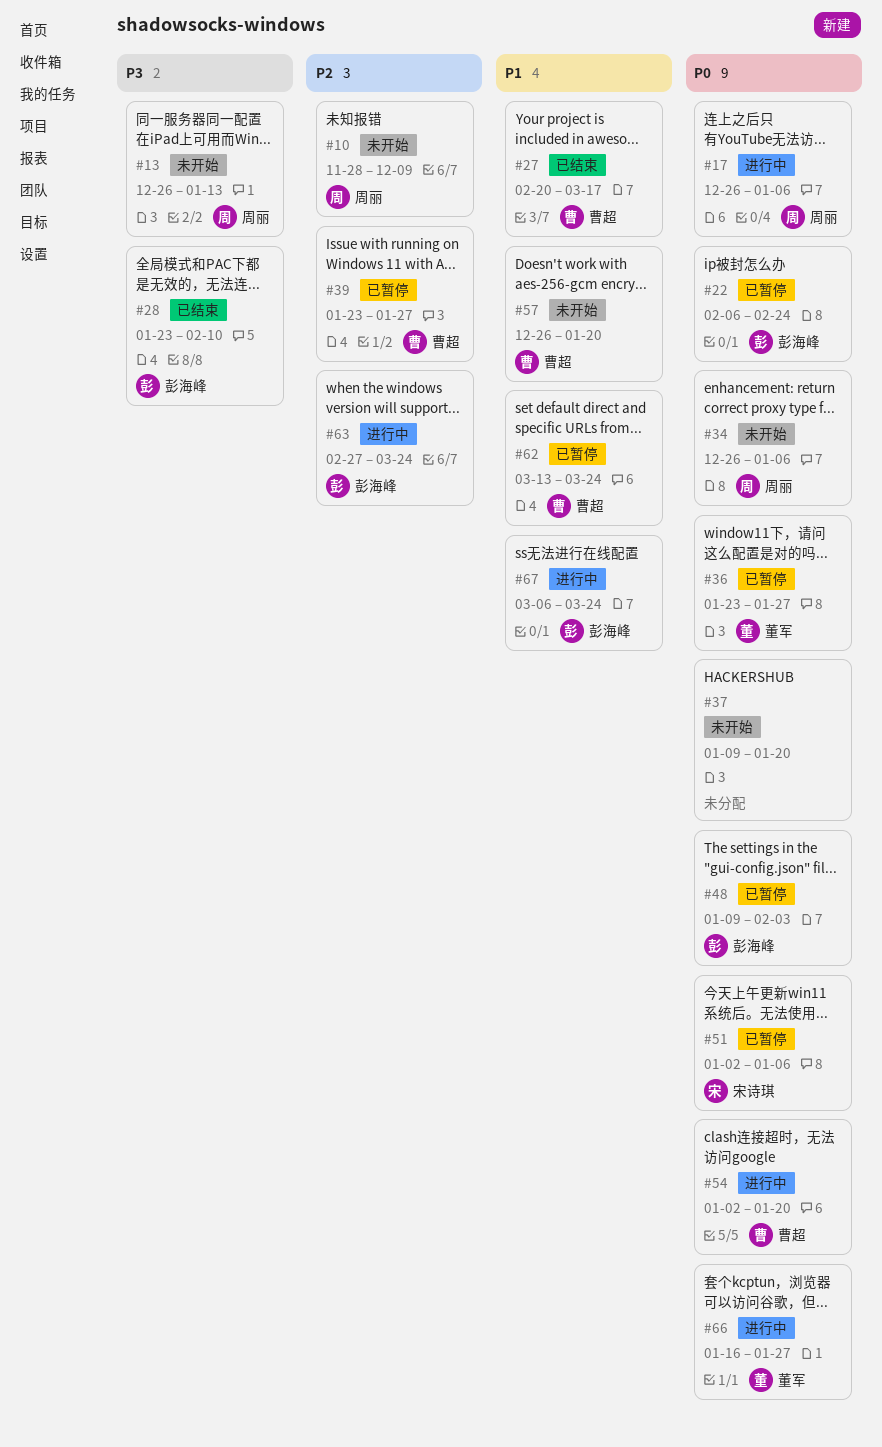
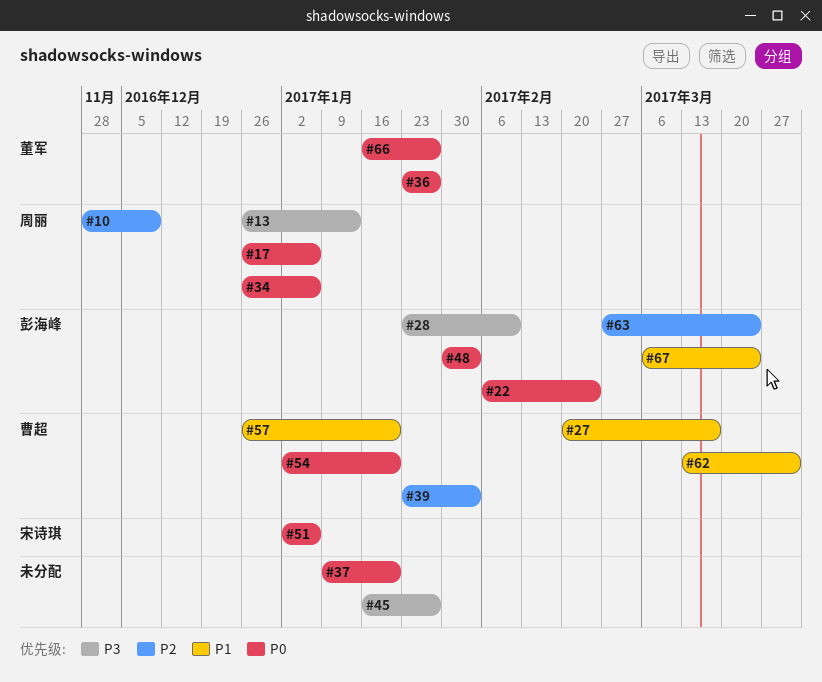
#39, due: Jan 27 -> Feb 3
#45: none -> present
#48, start: Jan 9 -> Jan 30
#62, due: Mar 24 -> Mar 31

